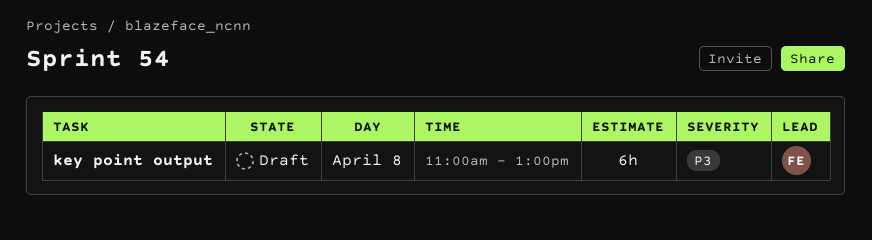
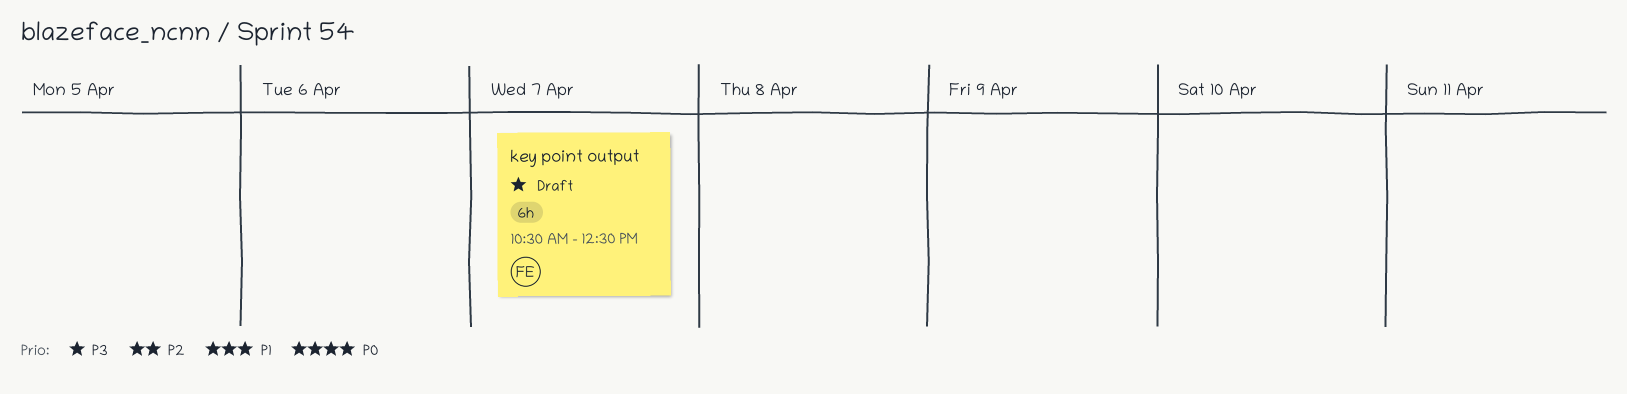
key point output, day: Apr 8 -> Apr 7
key point output, begins: 11:00 -> 10:30
key point output, ends: 13:00 -> 12:30

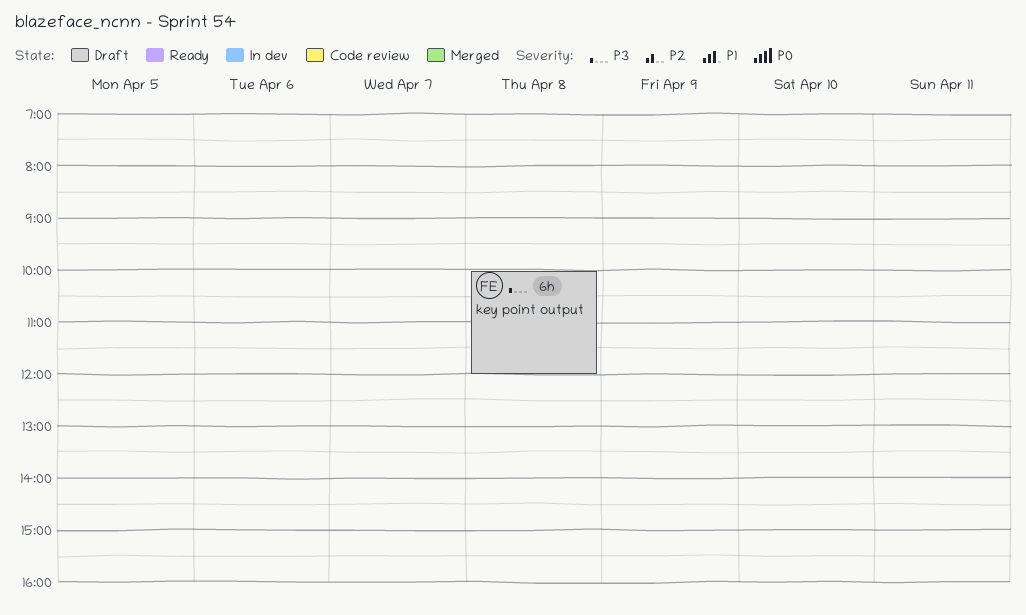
key point output, day: Apr 7 -> Apr 8
key point output, begins: 10:30 -> 10:00
key point output, ends: 12:30 -> 12:00

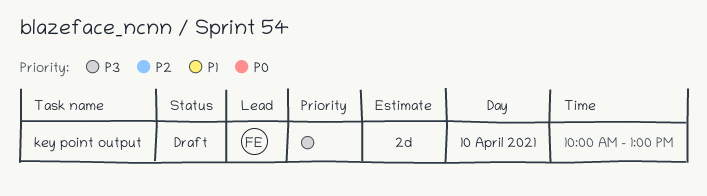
key point output, estimate: 6h -> 2d
key point output, day: Apr 8 -> Apr 10
key point output, ends: 12:00 -> 13:00

